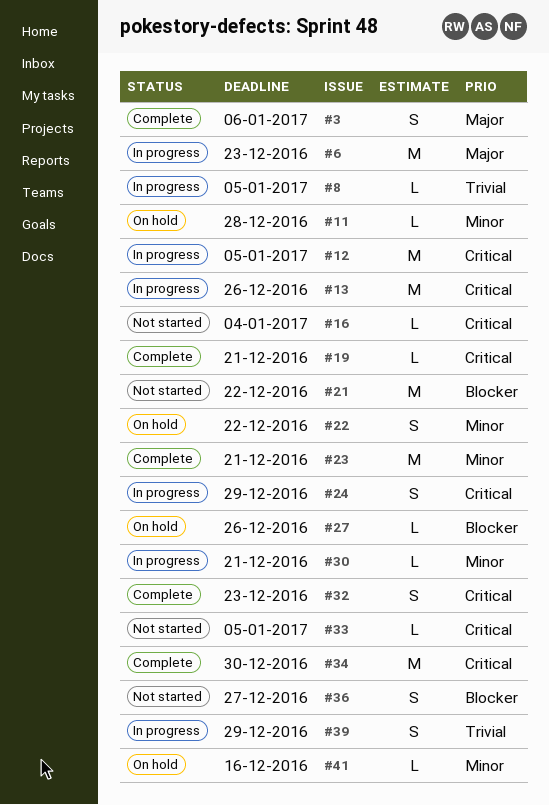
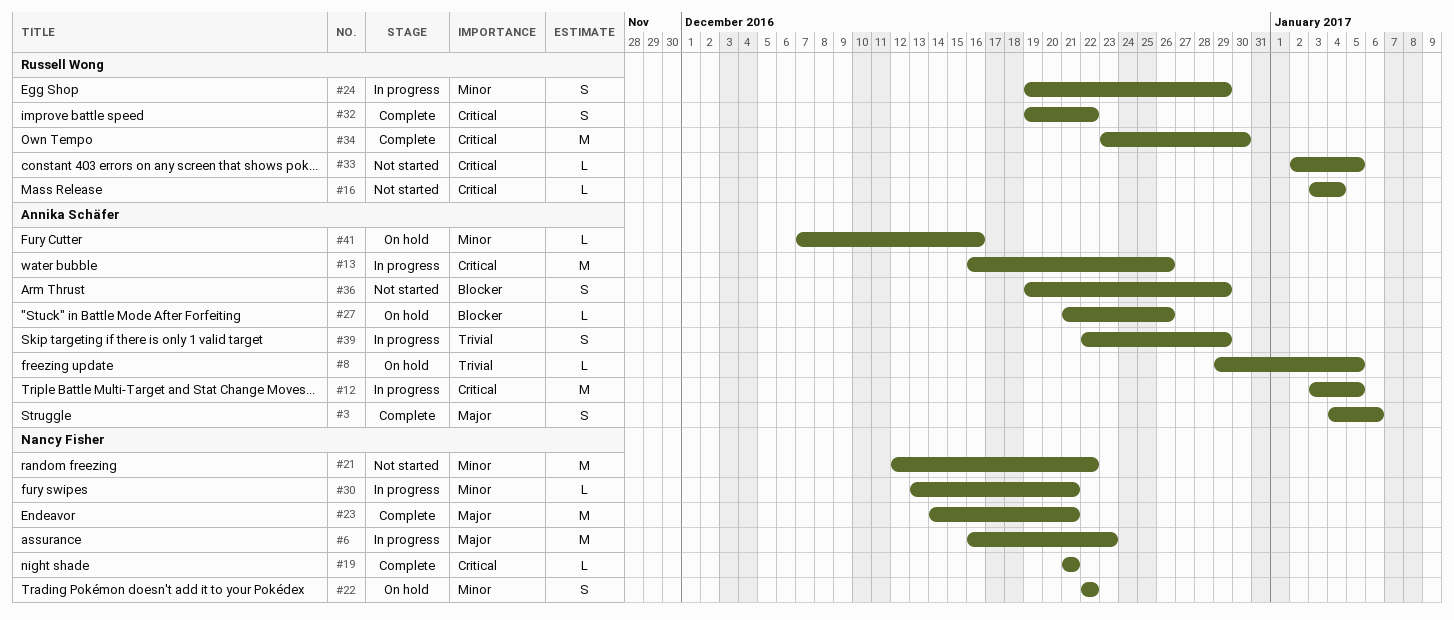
#8, status: In progress -> On hold
#11: present -> none
#21, priority: Blocker -> Minor
#23, priority: Minor -> Major
#24, priority: Critical -> Minor
#32, due: Dec 23 -> Dec 22
#36, due: Dec 27 -> Dec 29

